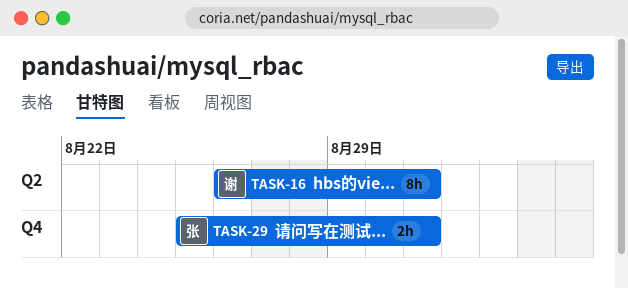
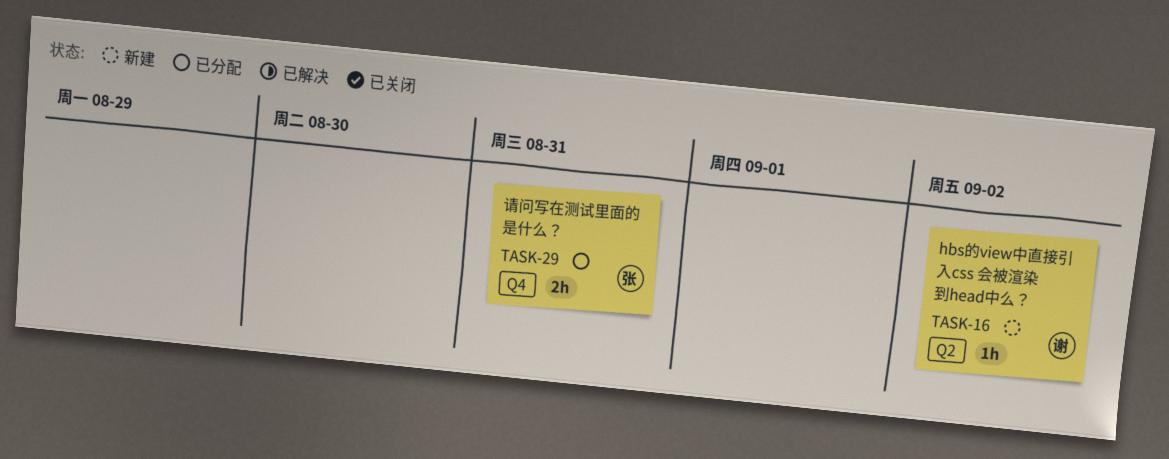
TASK-16, estimate: 8h -> 1h
TASK-16, due: Aug 31 -> Sep 2

